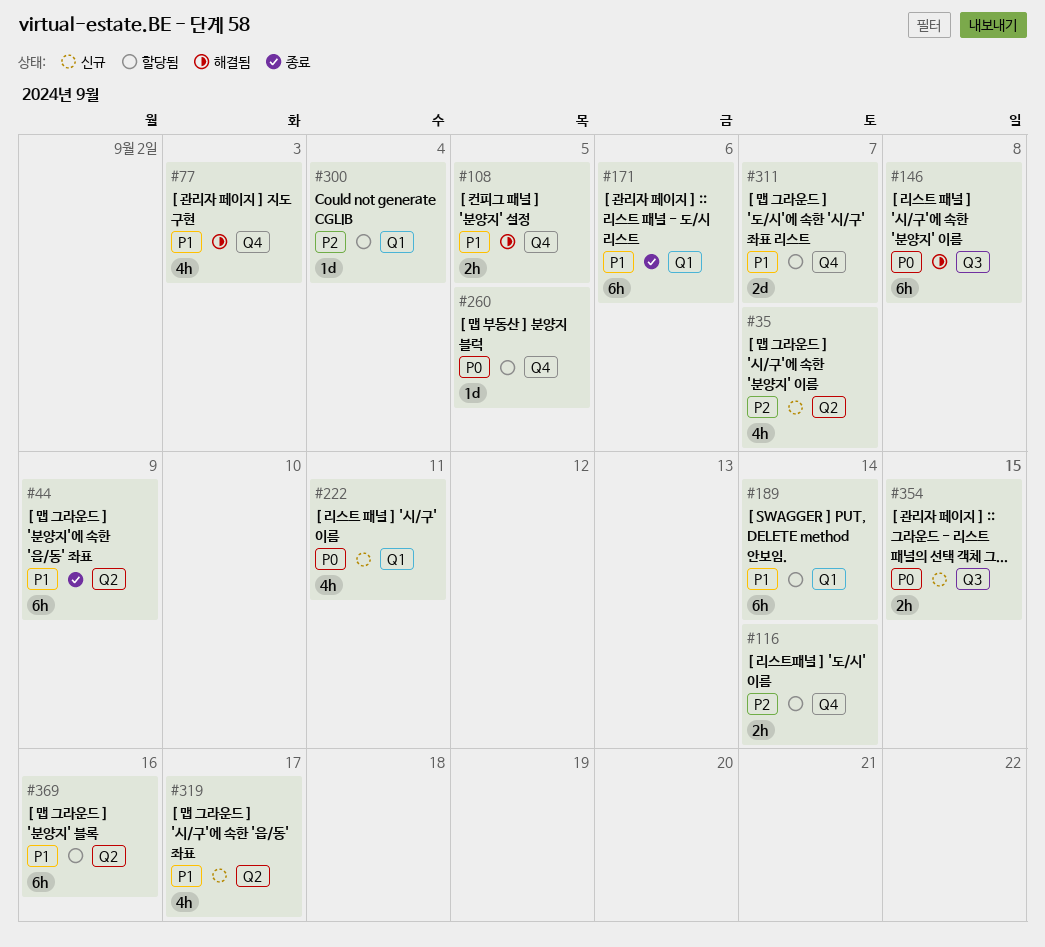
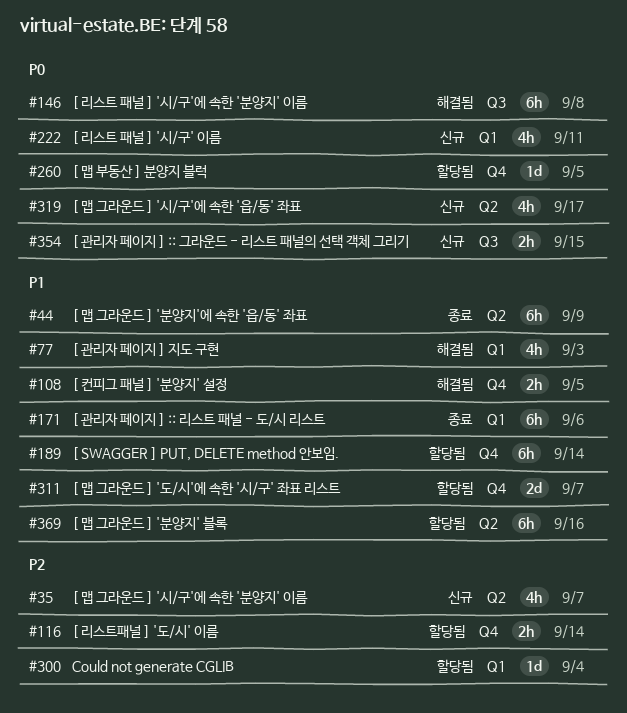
#77, label: Q4 -> Q1
#189, label: Q1 -> Q4
#319, priority: P1 -> P0

